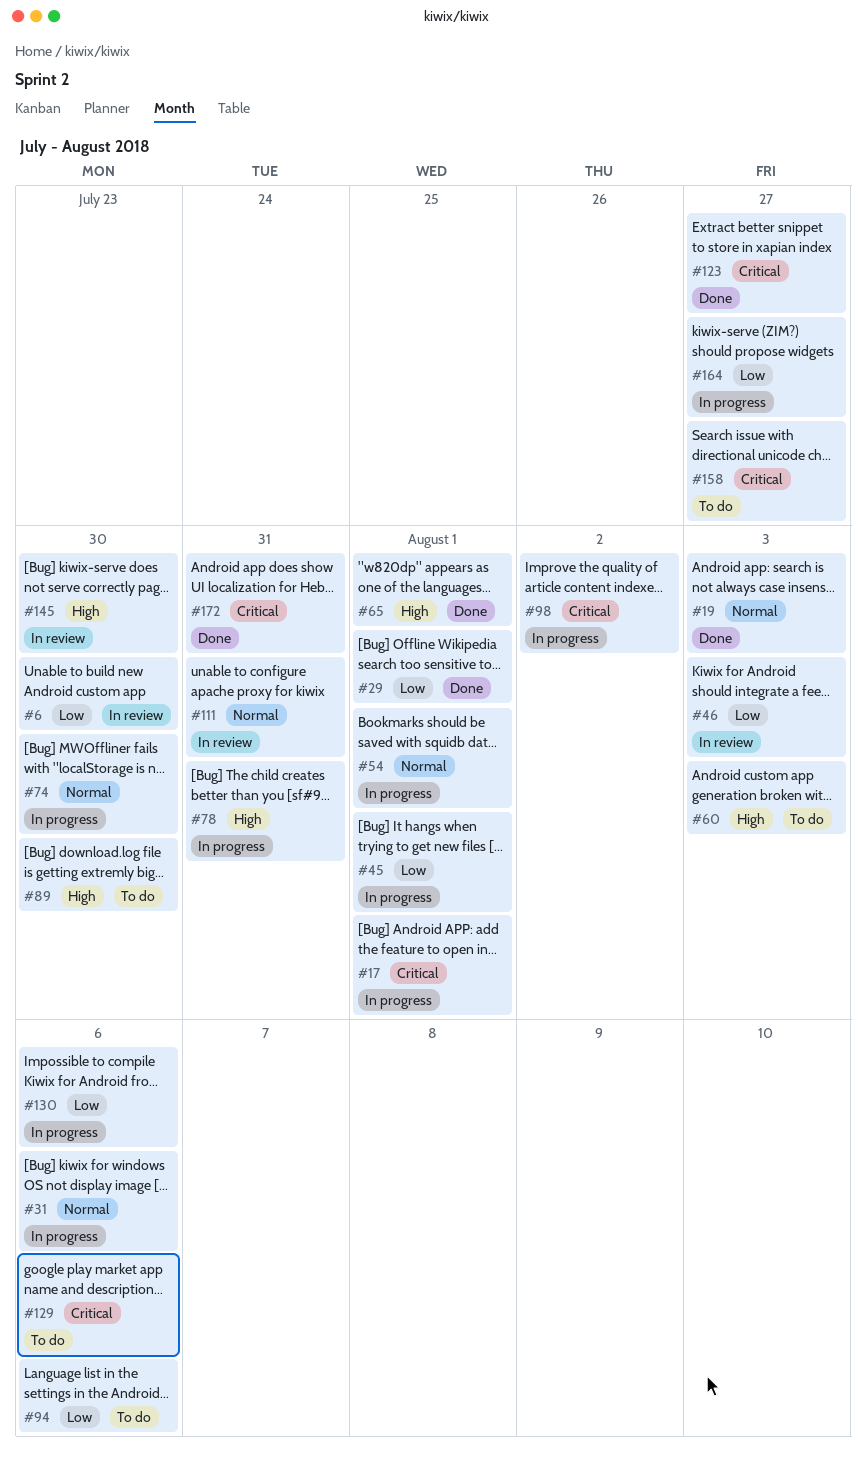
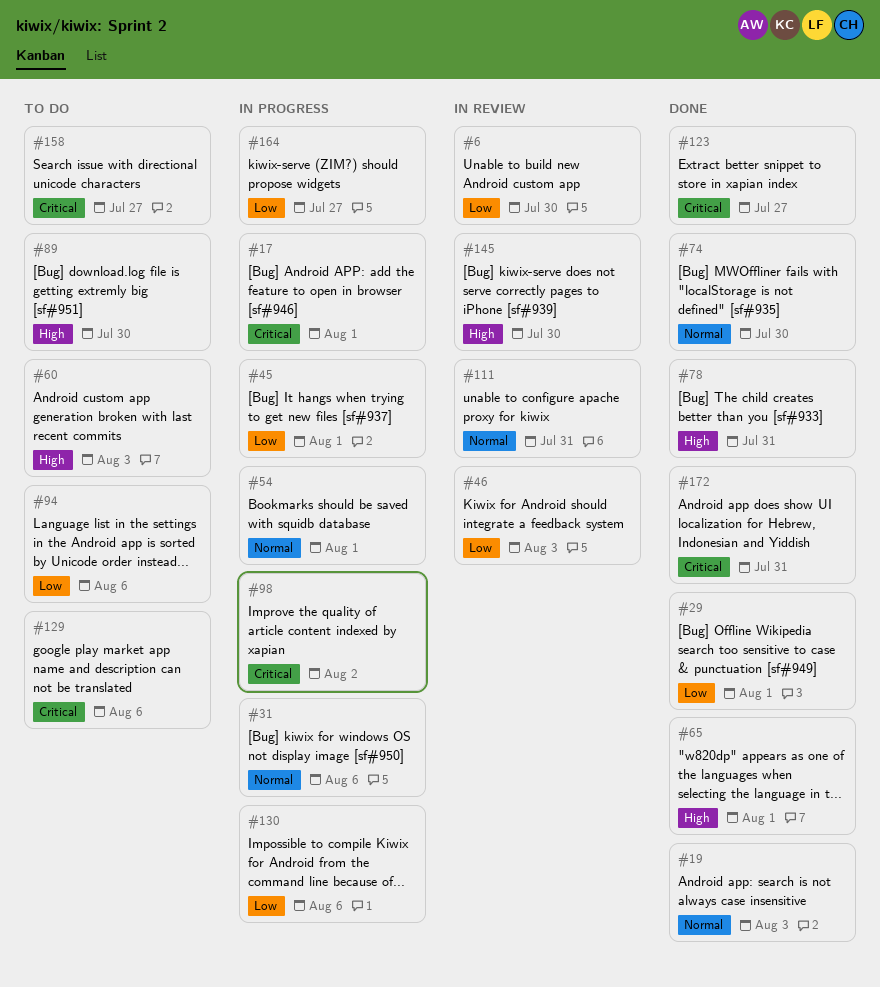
#74, status: In progress -> Done
#78, status: In progress -> Done

